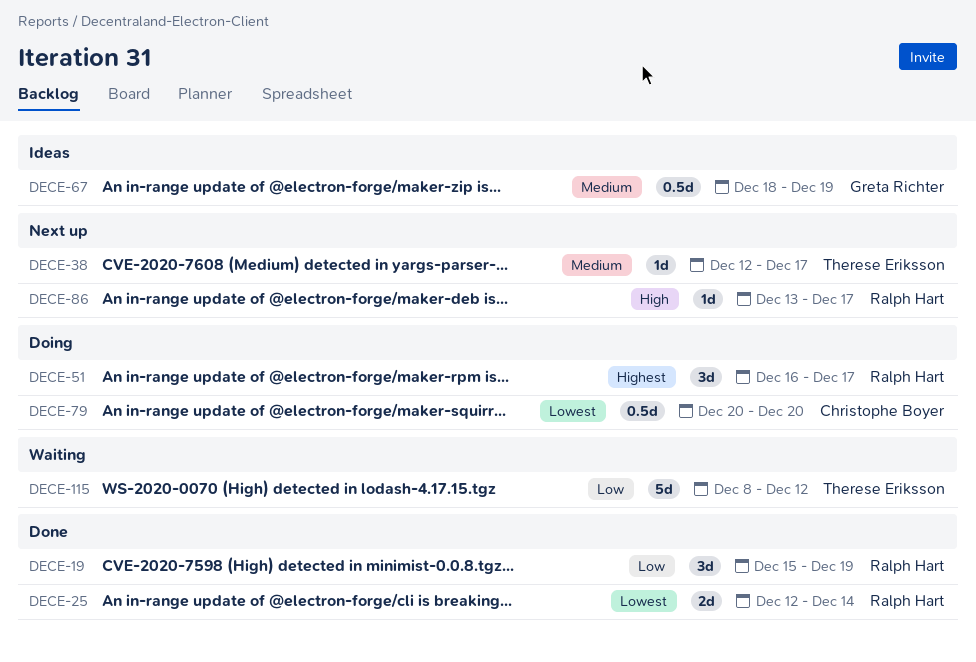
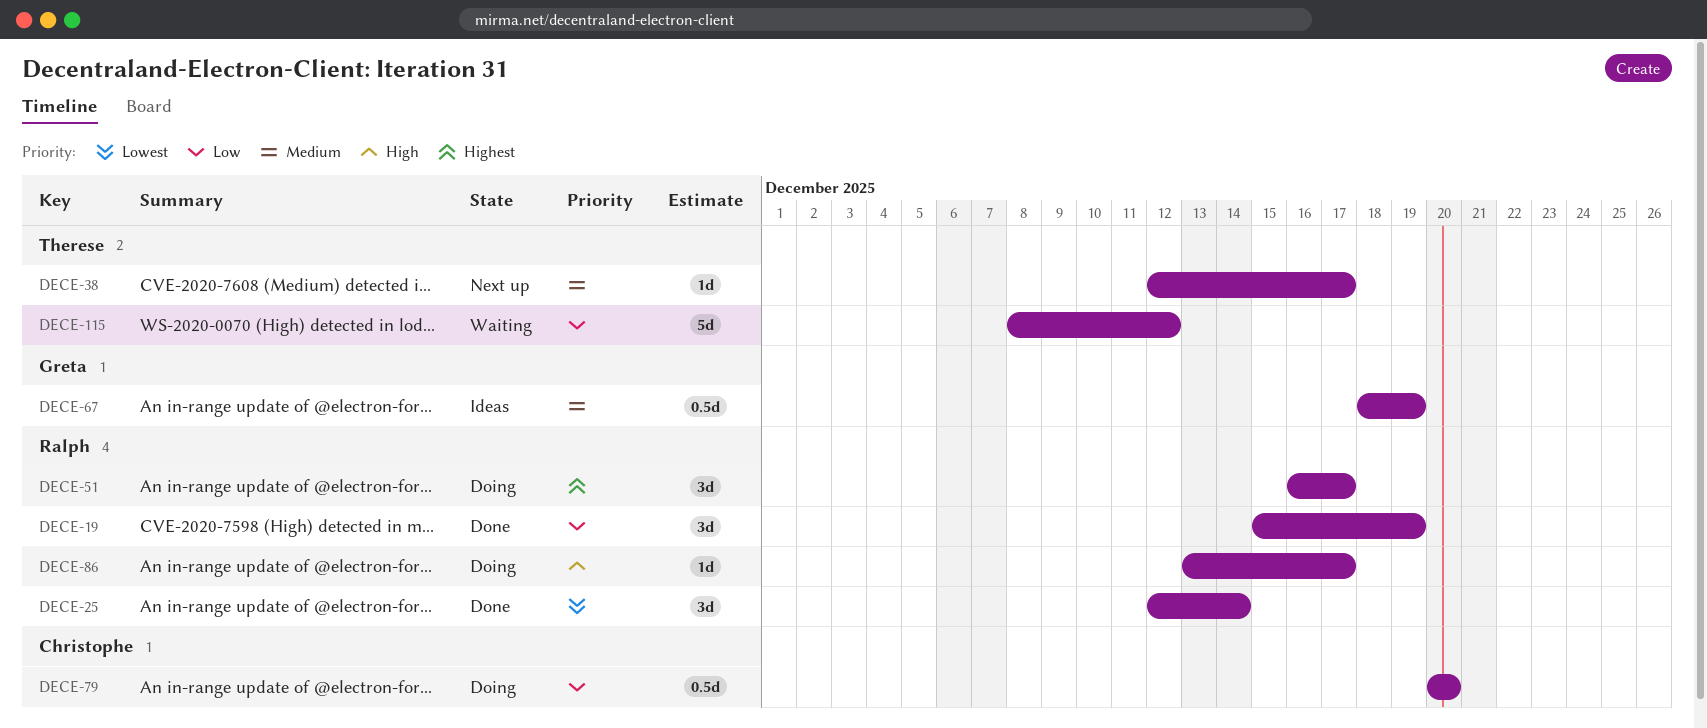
DECE-25, estimate: 2d -> 3d
DECE-79, priority: Lowest -> Low
DECE-86, status: Next up -> Doing

